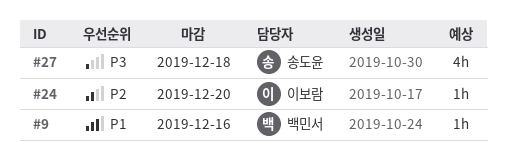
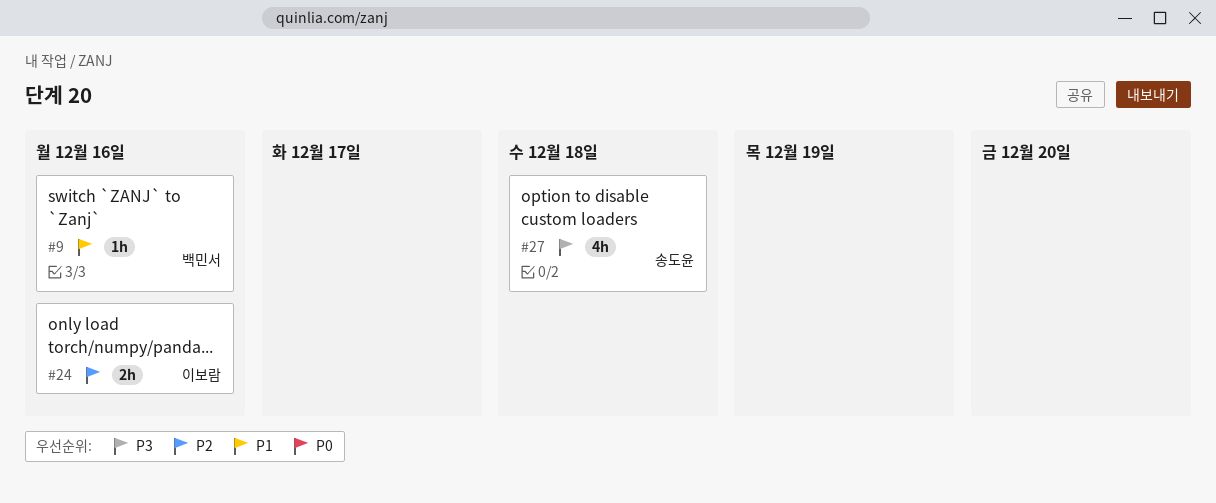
#24, estimate: 1h -> 2h
#24, due: Dec 20 -> Dec 16

